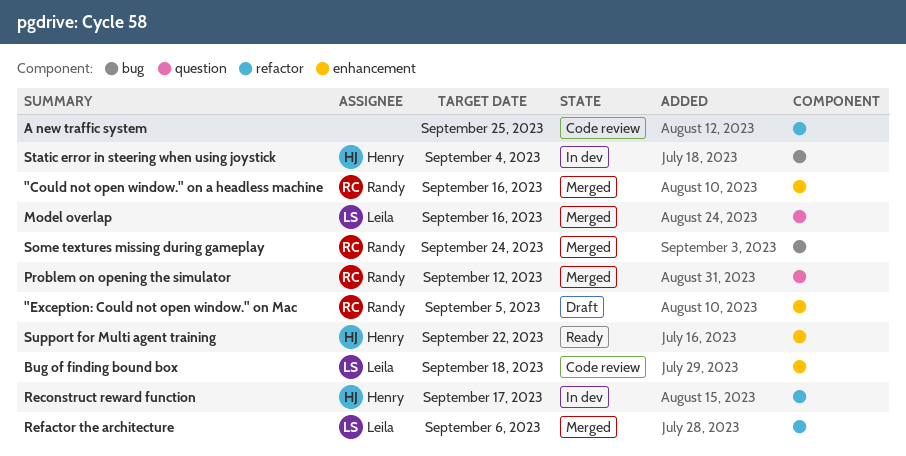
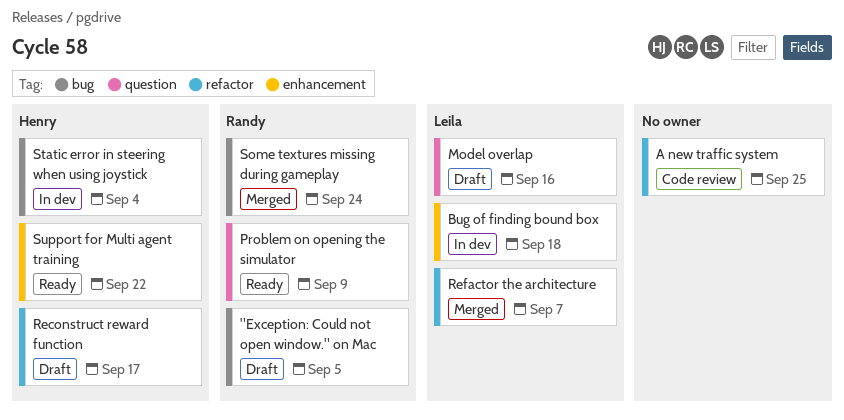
"Could not open window." on a headless machine: present -> none
"Exception: Could not open window." on Mac, label: enhancement -> bug
Bug of finding bound box, status: Code review -> In dev
Model overlap, status: Merged -> Draft
Problem on opening the simulator, status: Merged -> Ready
Problem on opening the simulator, due: Sep 12 -> Sep 9
Reconstruct reward function, status: In dev -> Draft
Refactor the architecture, due: Sep 6 -> Sep 7

